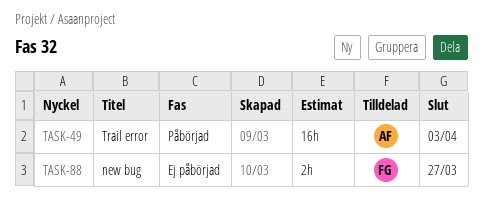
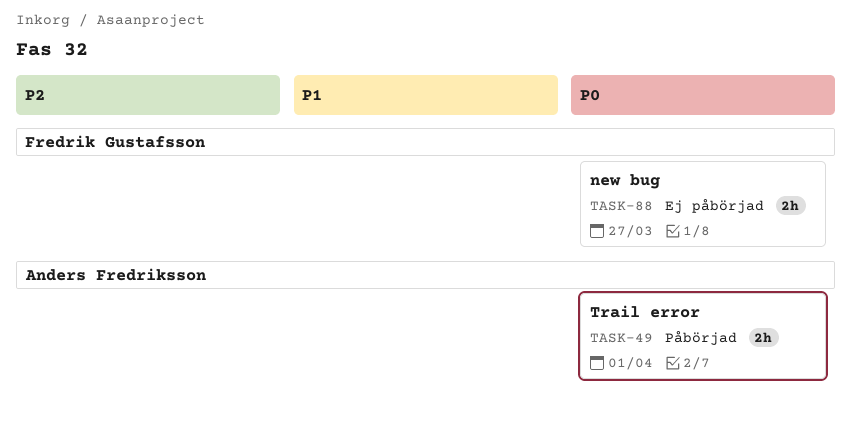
TASK-49, estimate: 16h -> 2h
TASK-49, due: Apr 3 -> Apr 1

